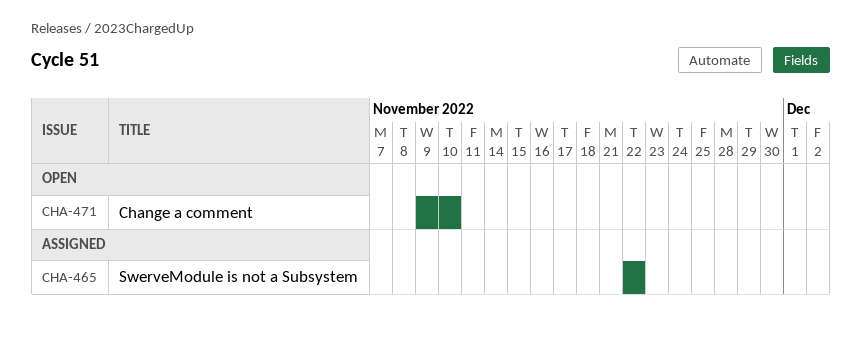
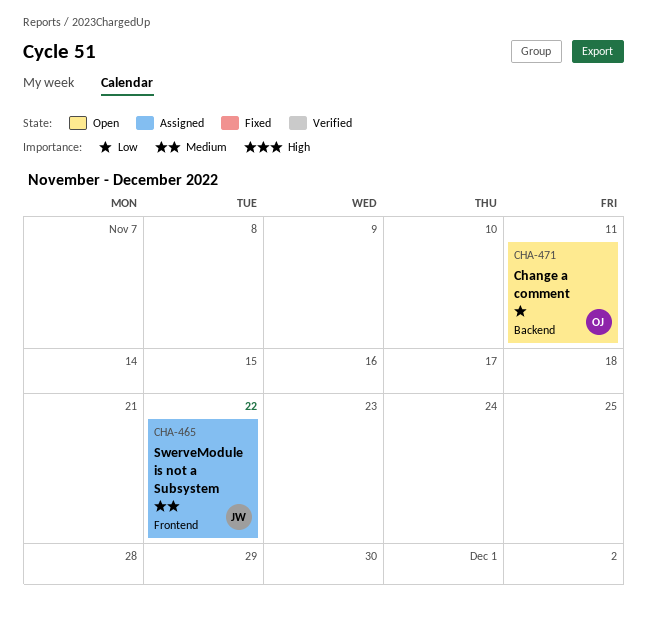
CHA-471, due: Nov 10 -> Nov 11

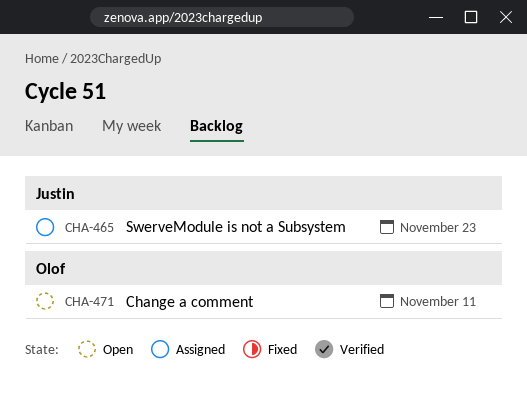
CHA-465, due: Nov 22 -> Nov 23

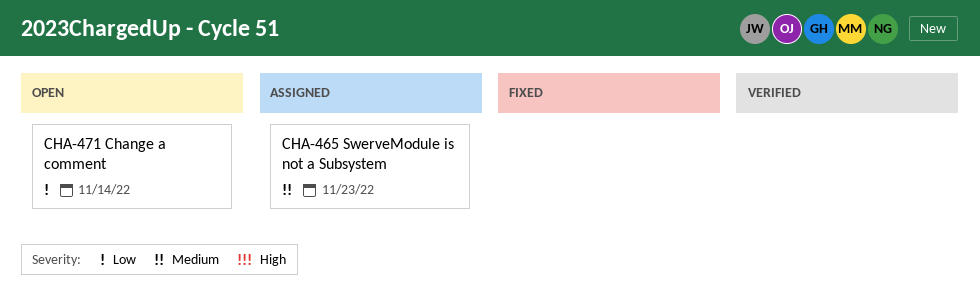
CHA-471, due: Nov 11 -> Nov 14

